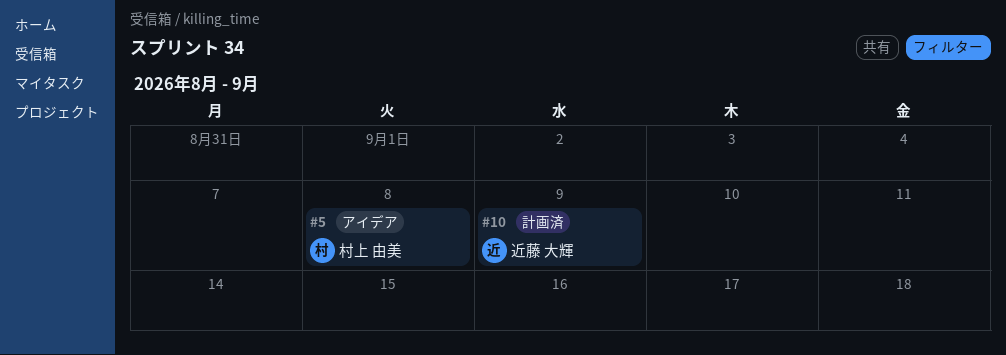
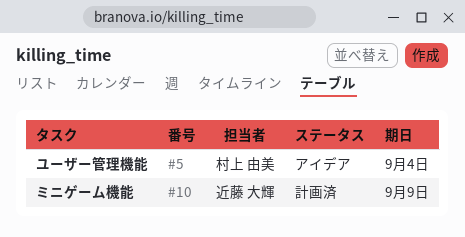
#5, due: Sep 8 -> Sep 4

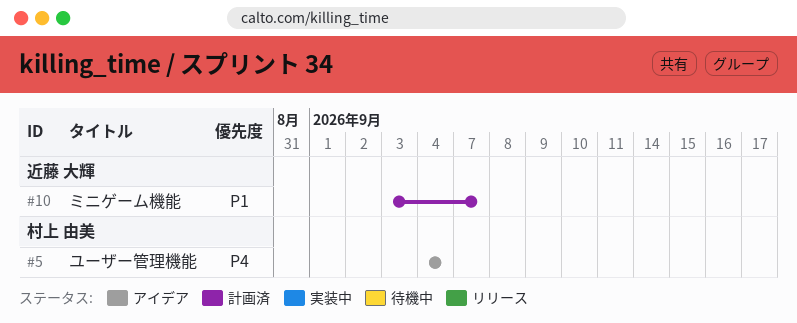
#10, due: Sep 9 -> Sep 7

